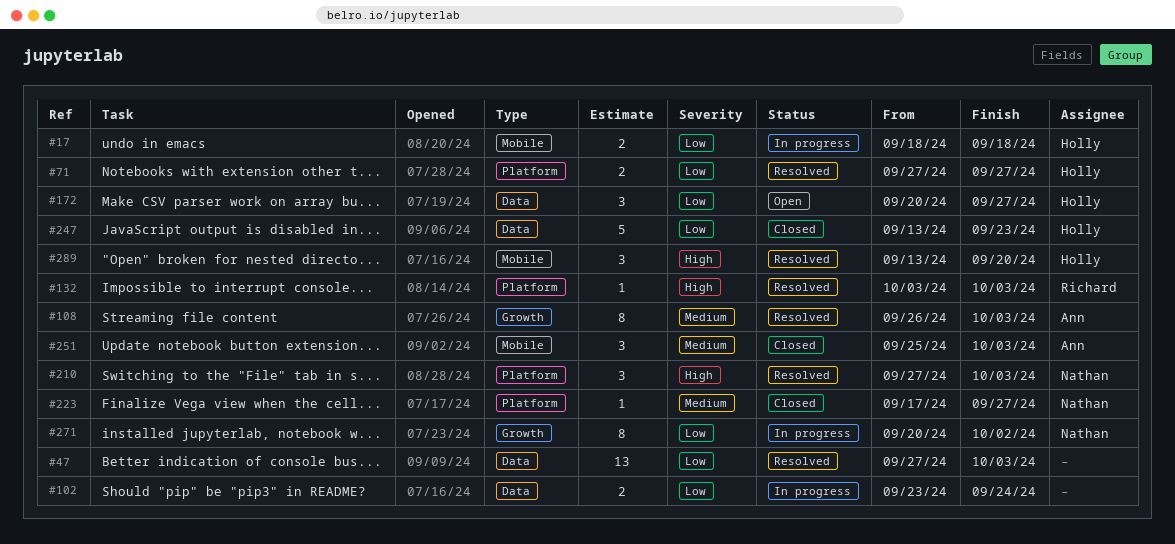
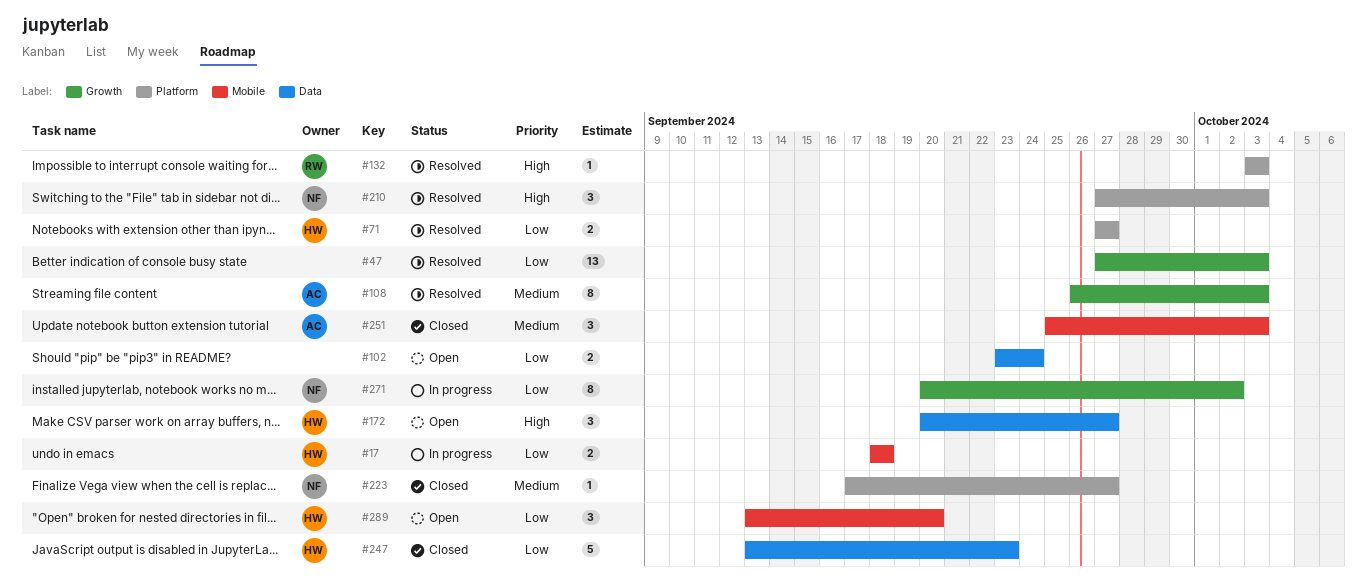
#47, label: Data -> Growth
#102, status: In progress -> Open
#172, priority: Low -> High
#289, status: Resolved -> Open
#289, priority: High -> Low

